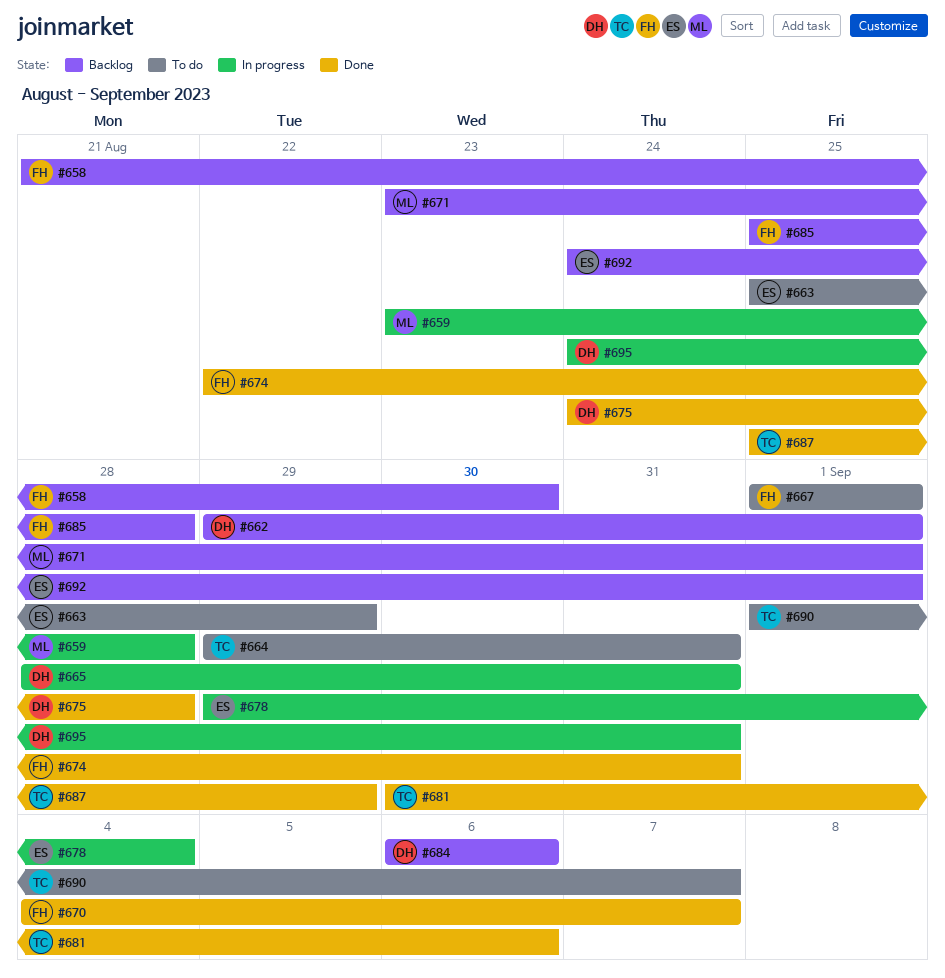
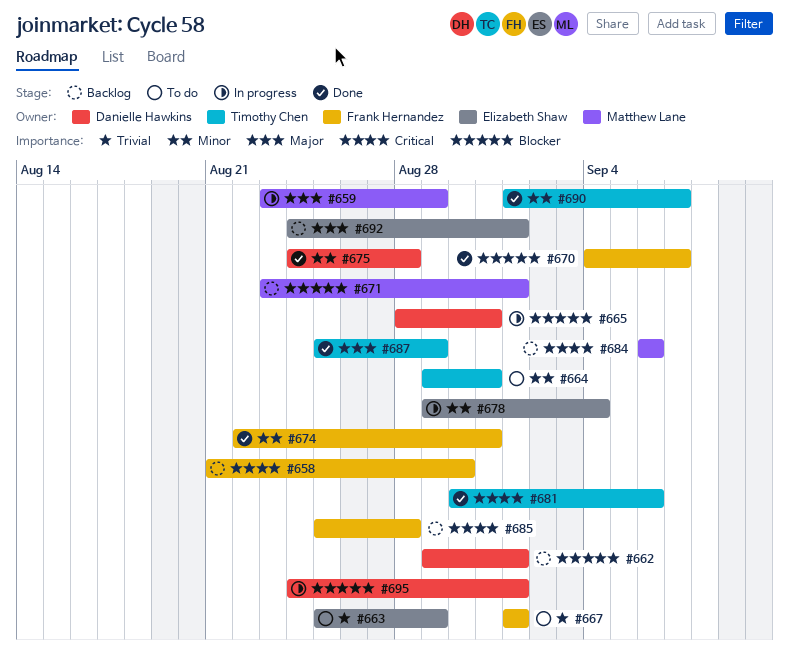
#659, due: Aug 28 -> Aug 29
#684, owner: Danielle Hawkins -> Matthew Lane
#690, status: To do -> Done
#695, due: Aug 31 -> Sep 1

